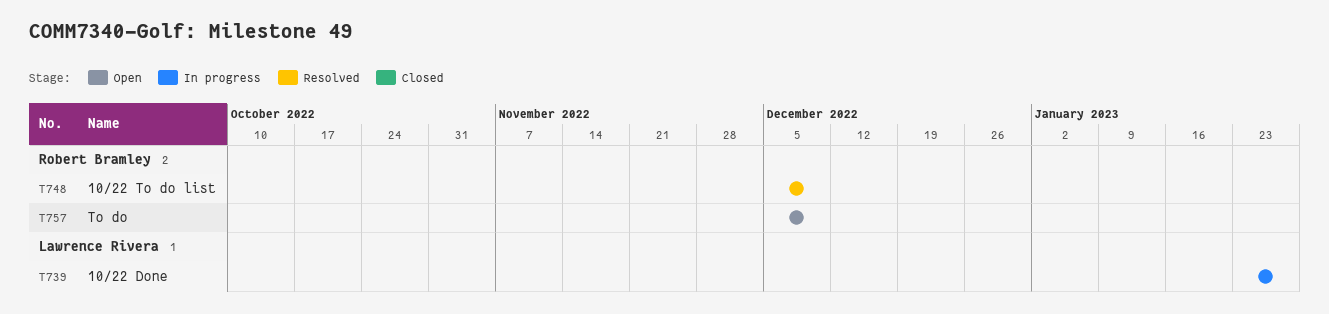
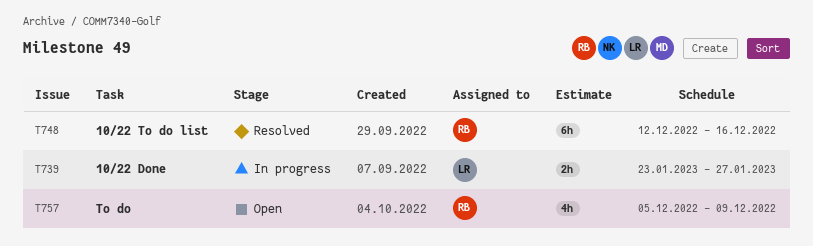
T748, start: Dec 5 -> Dec 12
T748, due: Dec 9 -> Dec 16

